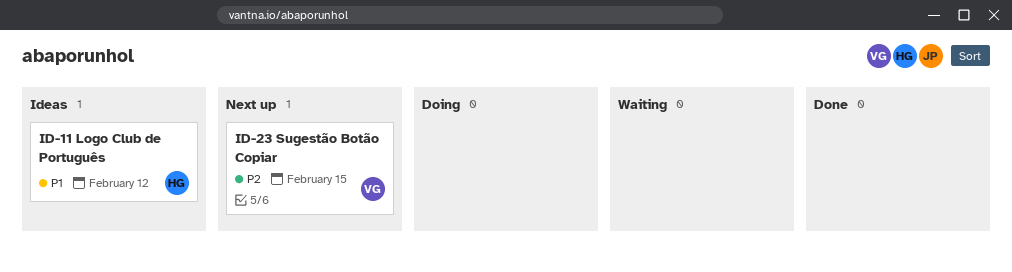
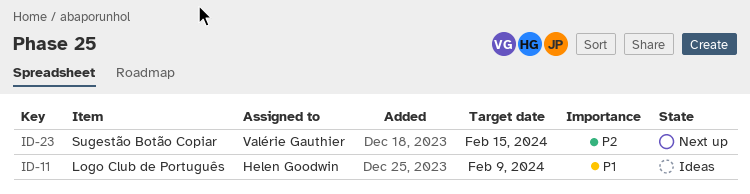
ID-11, due: Feb 12 -> Feb 9

